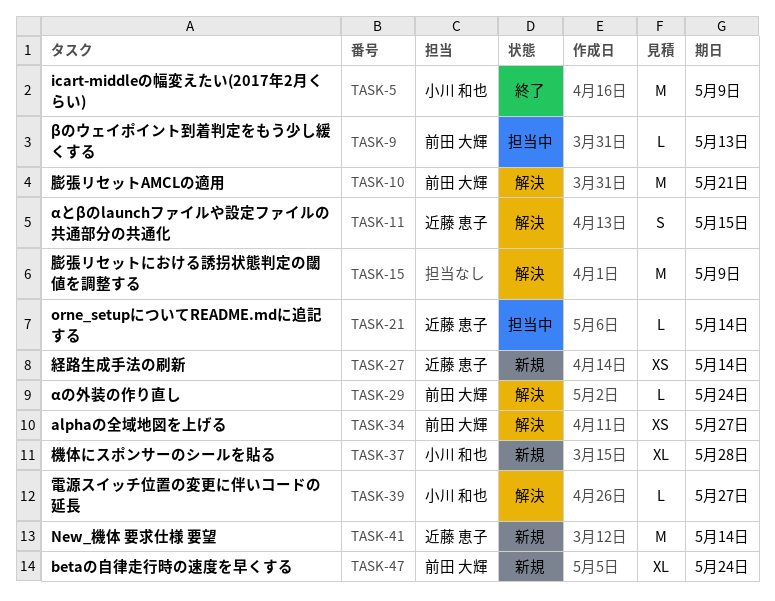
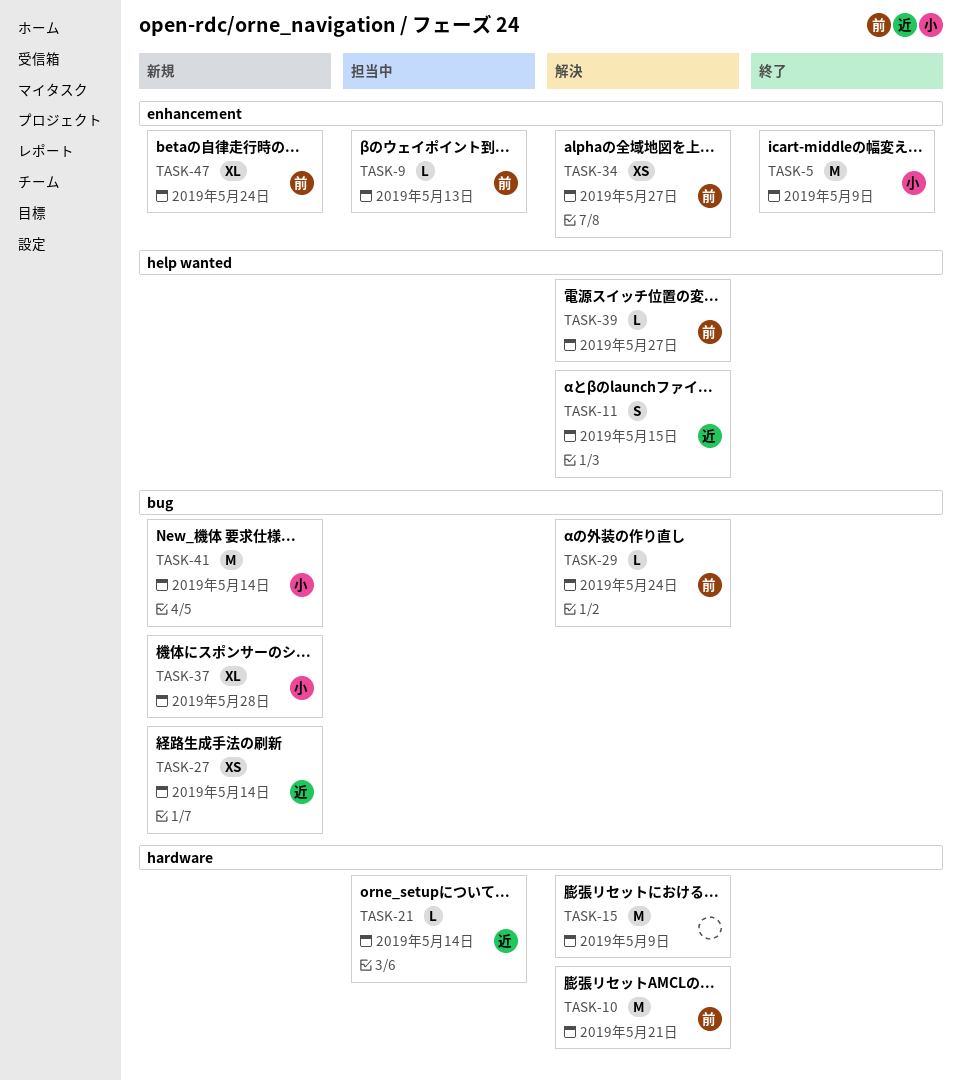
TASK-39, owner: 小川 和也 -> 前田 大輝
TASK-41, owner: 近藤 恵子 -> 小川 和也

